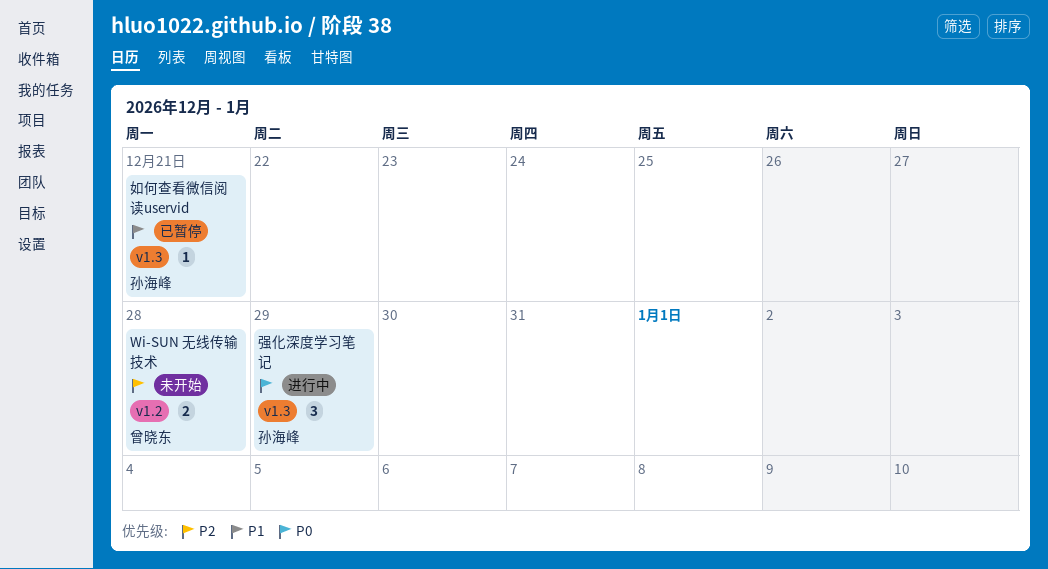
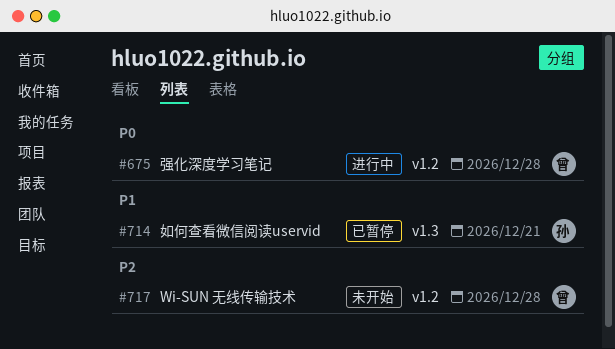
强化深度学习笔记, owner: 孙海峰 -> 曾晓东
强化深度学习笔记, label: v1.3 -> v1.2
强化深度学习笔记, due: Dec 29 -> Dec 28

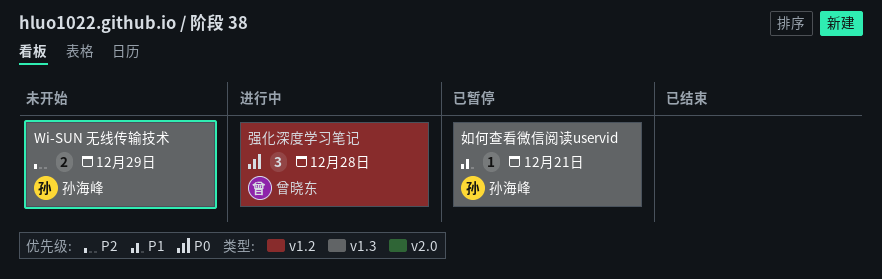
Wi-SUN 无线传输技术, owner: 曾晓东 -> 孙海峰
Wi-SUN 无线传输技术, label: v1.2 -> v1.3
Wi-SUN 无线传输技术, due: Dec 28 -> Dec 29

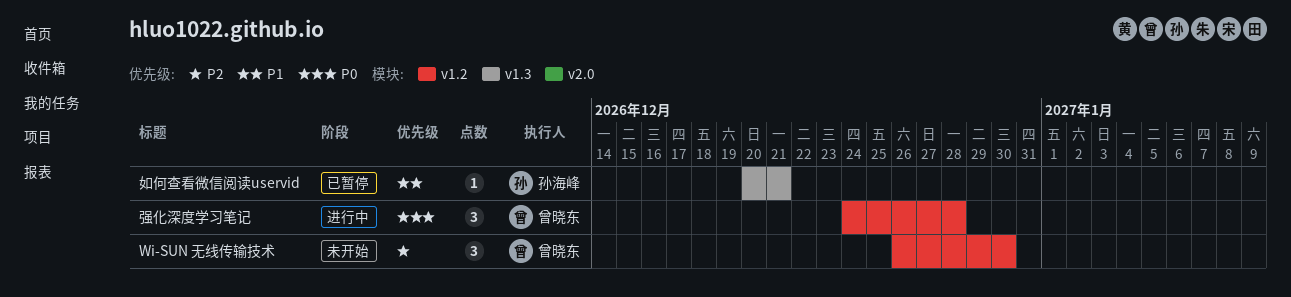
Wi-SUN 无线传输技术, owner: 孙海峰 -> 曾晓东
Wi-SUN 无线传输技术, label: v1.3 -> v1.2
Wi-SUN 无线传输技术, estimate: 2 -> 3
Wi-SUN 无线传输技术, due: Dec 29 -> Dec 30

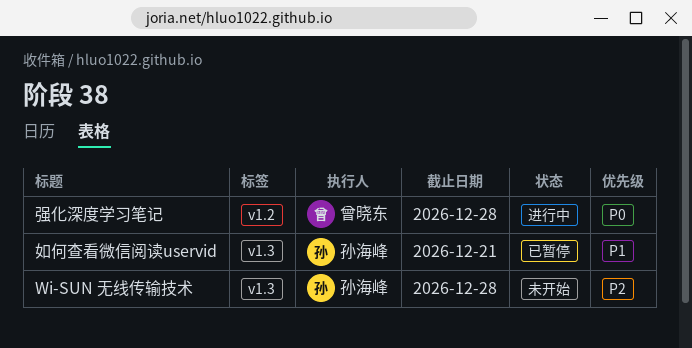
Wi-SUN 无线传输技术, owner: 曾晓东 -> 孙海峰
Wi-SUN 无线传输技术, label: v1.2 -> v1.3
Wi-SUN 无线传输技术, due: Dec 30 -> Dec 28

